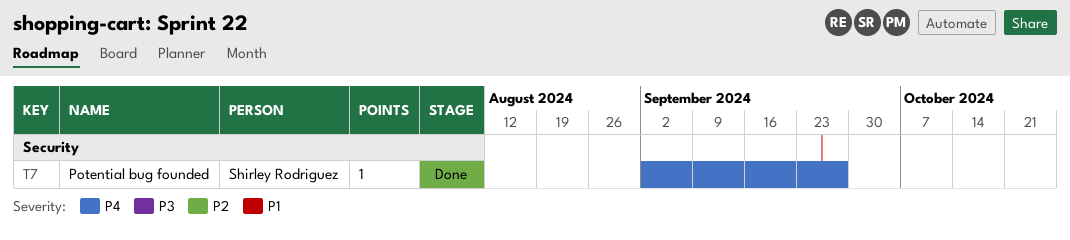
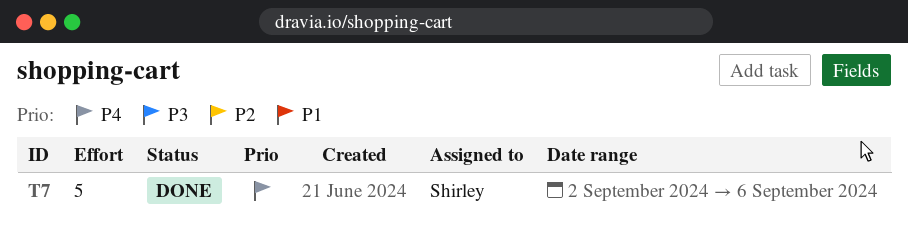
T7, estimate: 1 -> 5
T7, due: Sep 27 -> Sep 6

